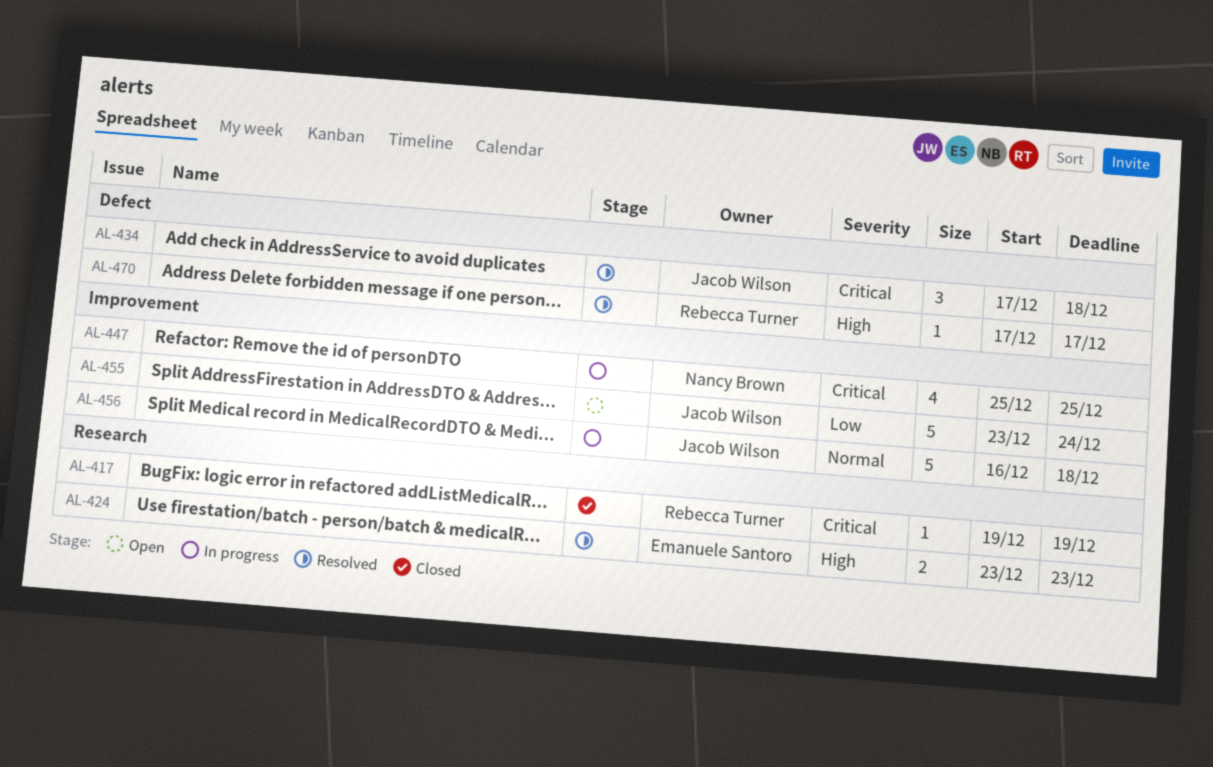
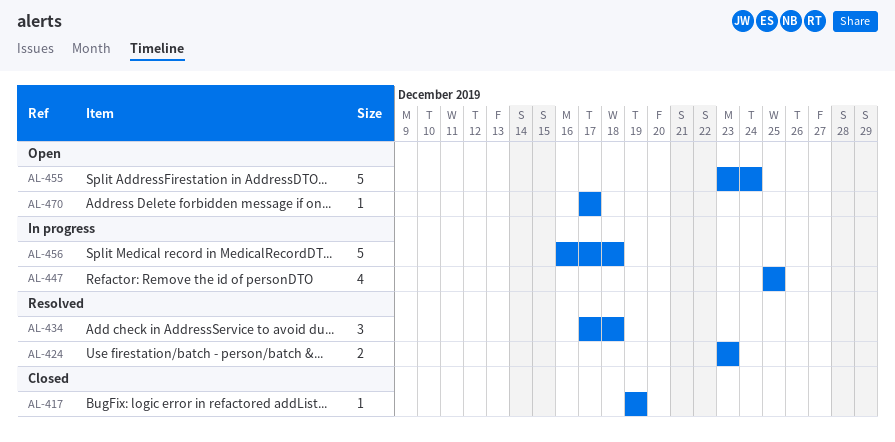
AL-470, status: Resolved -> Open

